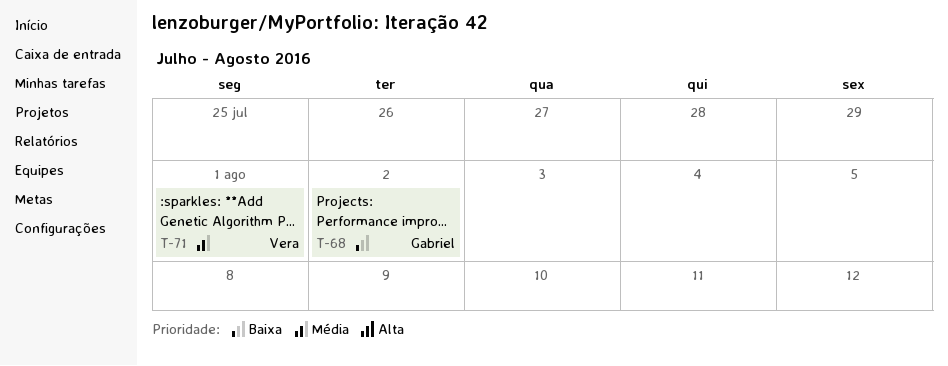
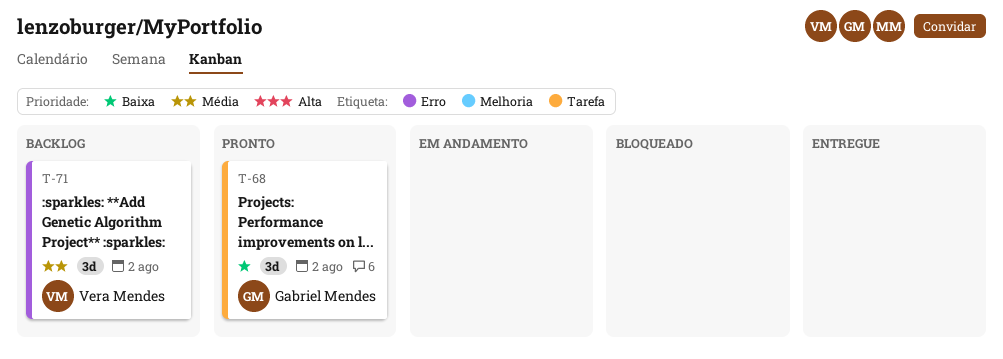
T-71, due: Aug 1 -> Aug 2

